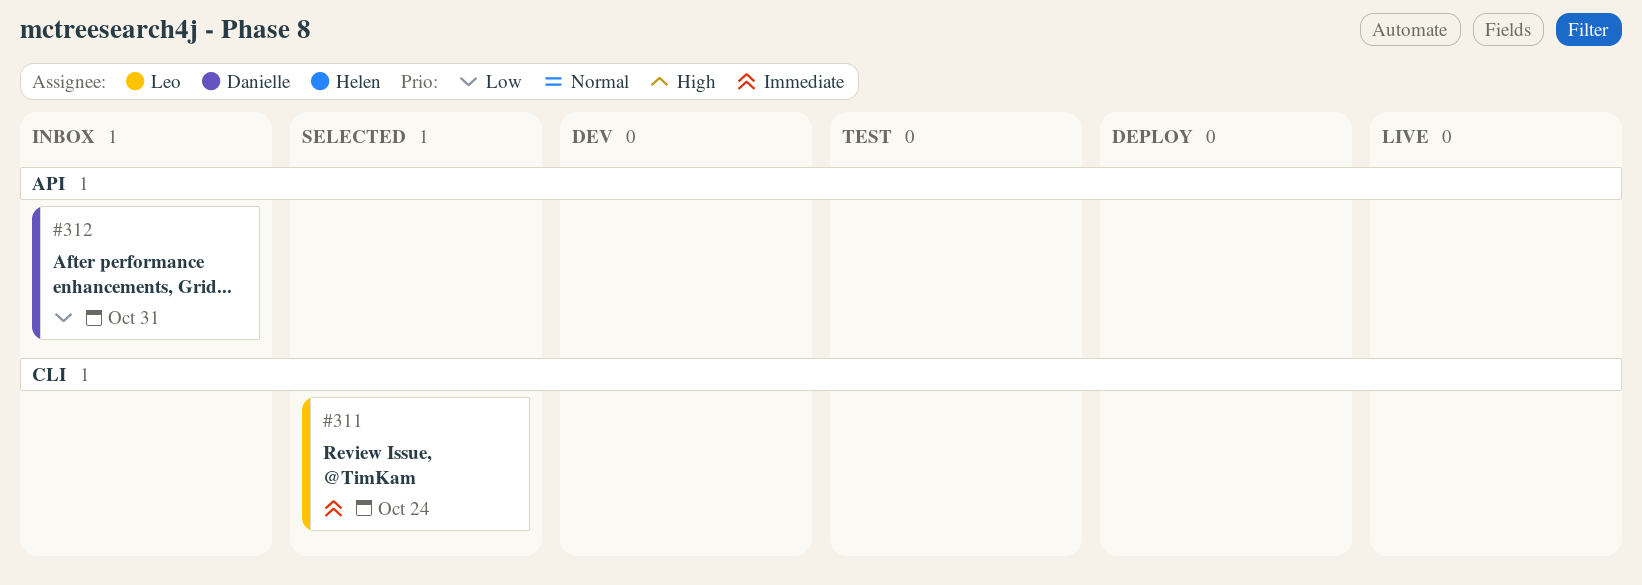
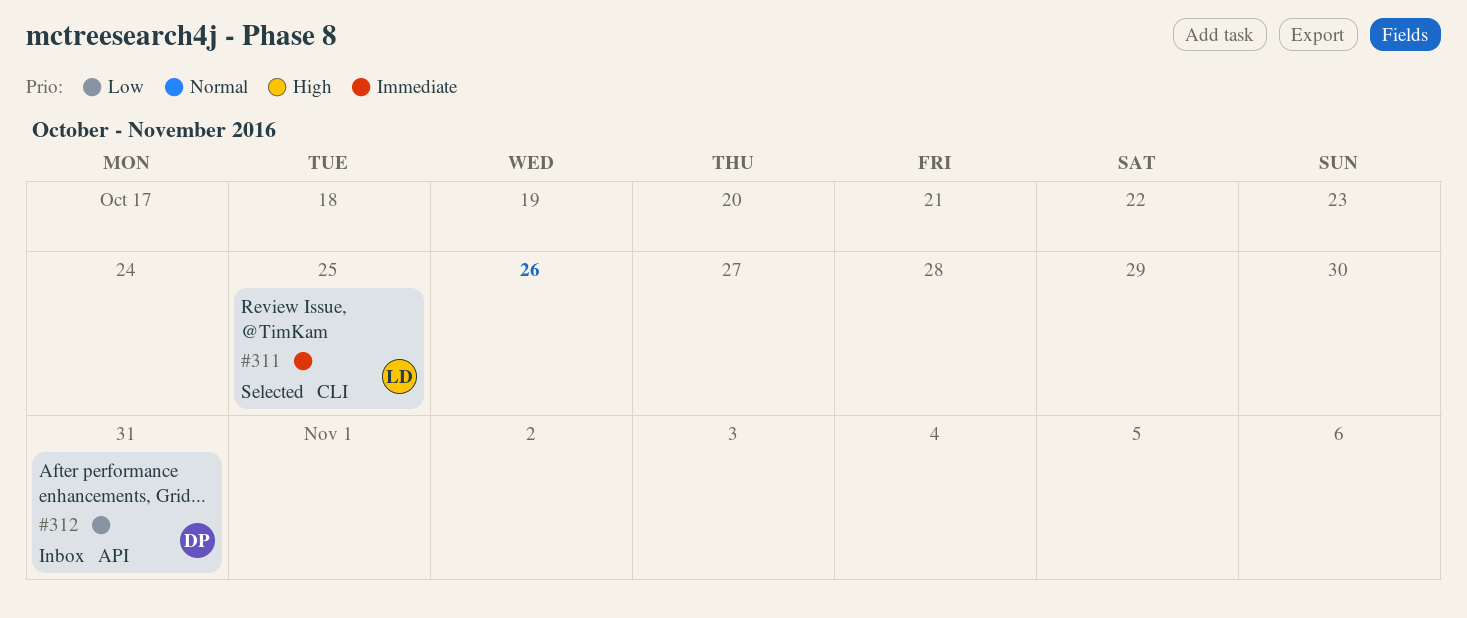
#311, due: Oct 24 -> Oct 25

